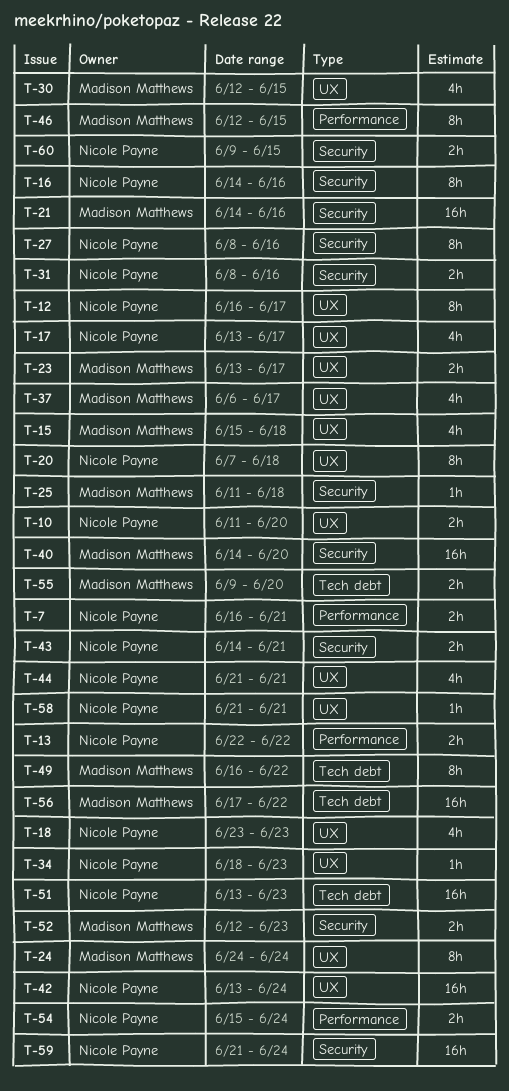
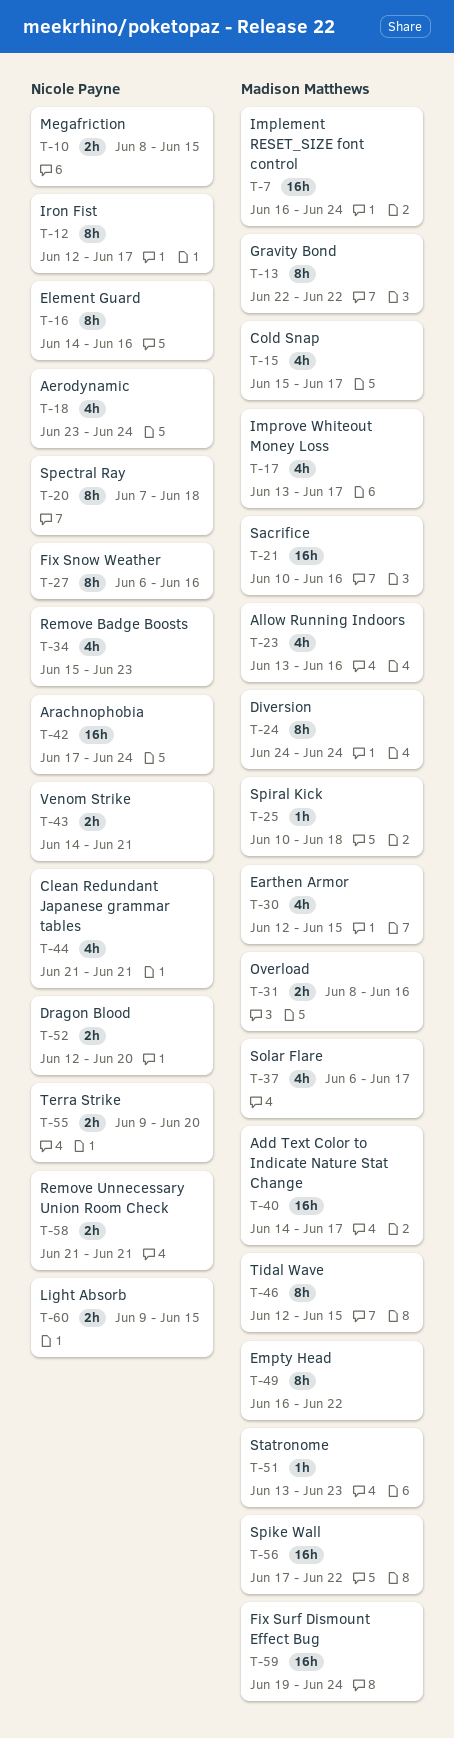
T-7, owner: Nicole Payne -> Madison Matthews
T-7, estimate: 2h -> 16h
T-7, due: Jun 21 -> Jun 24
T-10, start: Jun 11 -> Jun 8
T-10, due: Jun 20 -> Jun 15
T-12, start: Jun 16 -> Jun 12
T-13, owner: Nicole Payne -> Madison Matthews
T-13, estimate: 2h -> 8h
T-15, due: Jun 18 -> Jun 17
T-17, owner: Nicole Payne -> Madison Matthews
T-18, due: Jun 23 -> Jun 24
T-21, start: Jun 14 -> Jun 10
T-23, estimate: 2h -> 4h
T-23, due: Jun 17 -> Jun 16
T-25, start: Jun 11 -> Jun 10
T-27, start: Jun 8 -> Jun 6
T-31, owner: Nicole Payne -> Madison Matthews
T-34, estimate: 1h -> 4h
T-34, start: Jun 18 -> Jun 15
T-40, due: Jun 20 -> Jun 17
T-42, start: Jun 13 -> Jun 17
T-51, owner: Nicole Payne -> Madison Matthews
T-51, estimate: 16h -> 1h
T-52, owner: Madison Matthews -> Nicole Payne
T-52, due: Jun 23 -> Jun 20
T-54: present -> none
T-55, owner: Madison Matthews -> Nicole Payne
T-58, estimate: 1h -> 2h
T-59, owner: Nicole Payne -> Madison Matthews
T-59, start: Jun 21 -> Jun 19

